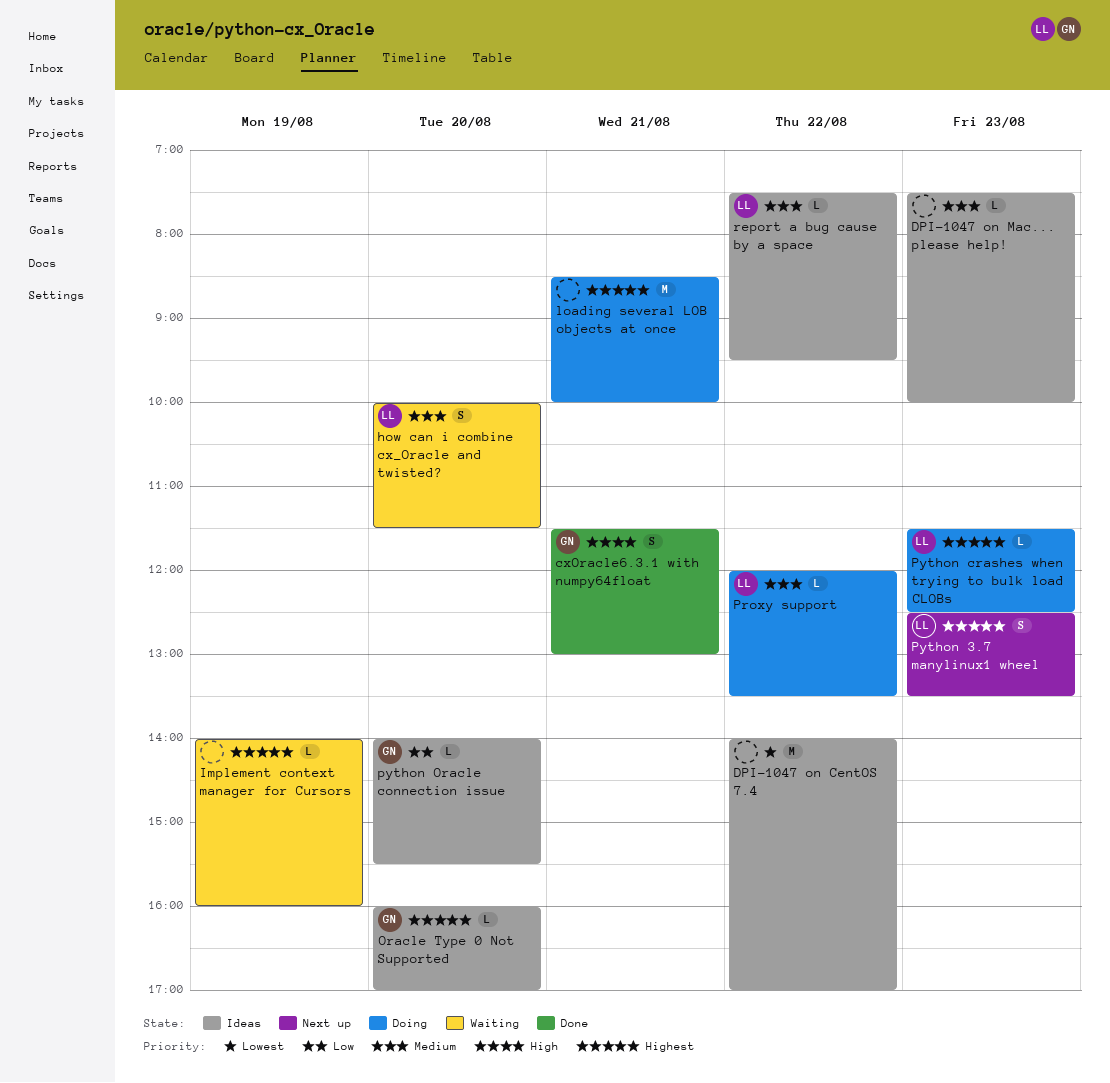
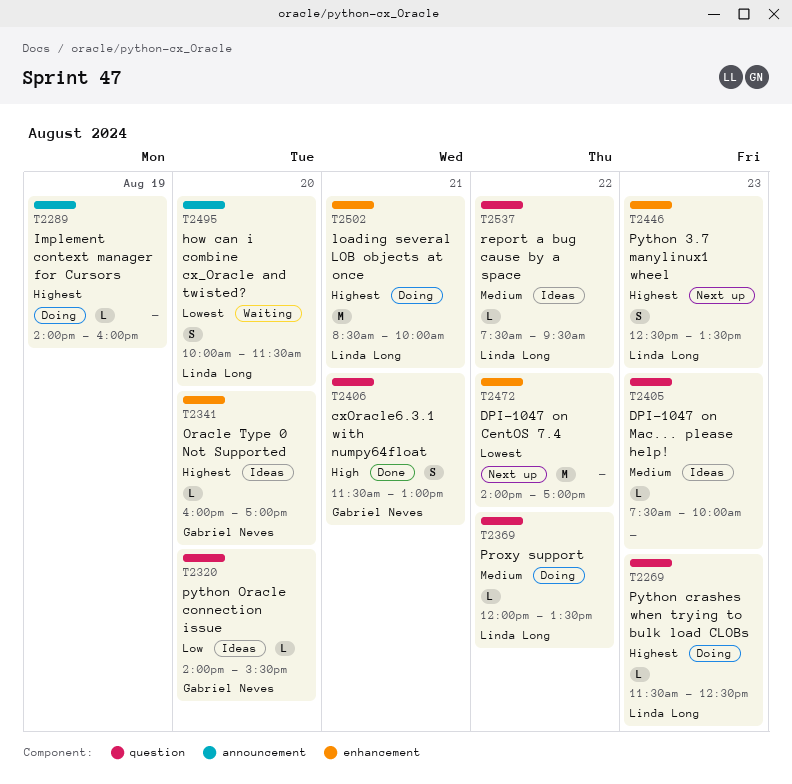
DPI-1047 on CentOS 7.4, status: Ideas -> Next up
how can i combine cx_Oracle and twisted?, priority: Medium -> Lowest
Implement context manager for Cursors, status: Waiting -> Doing
loading several LOB objects at once, owner: none -> Linda Long

